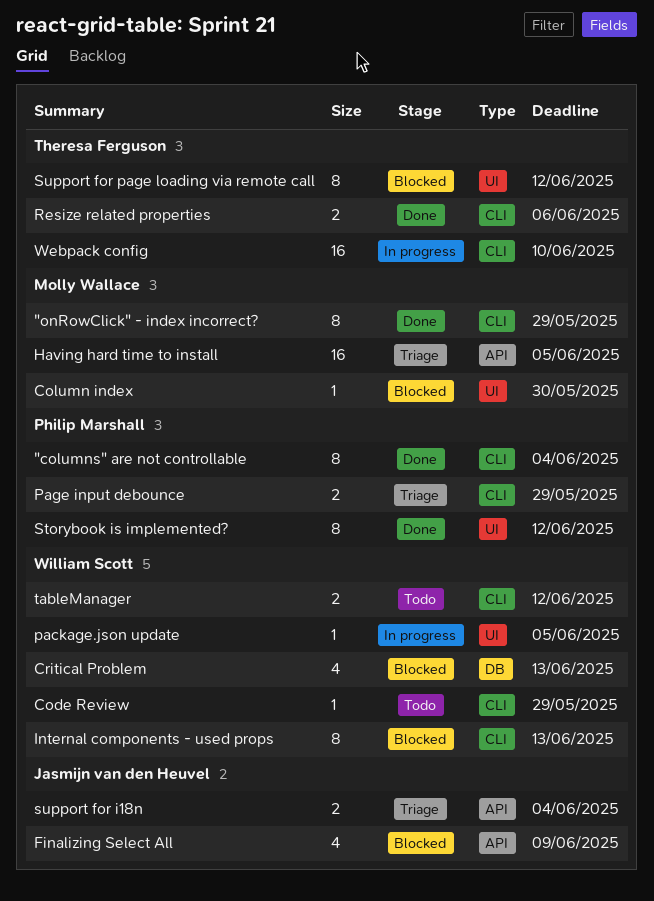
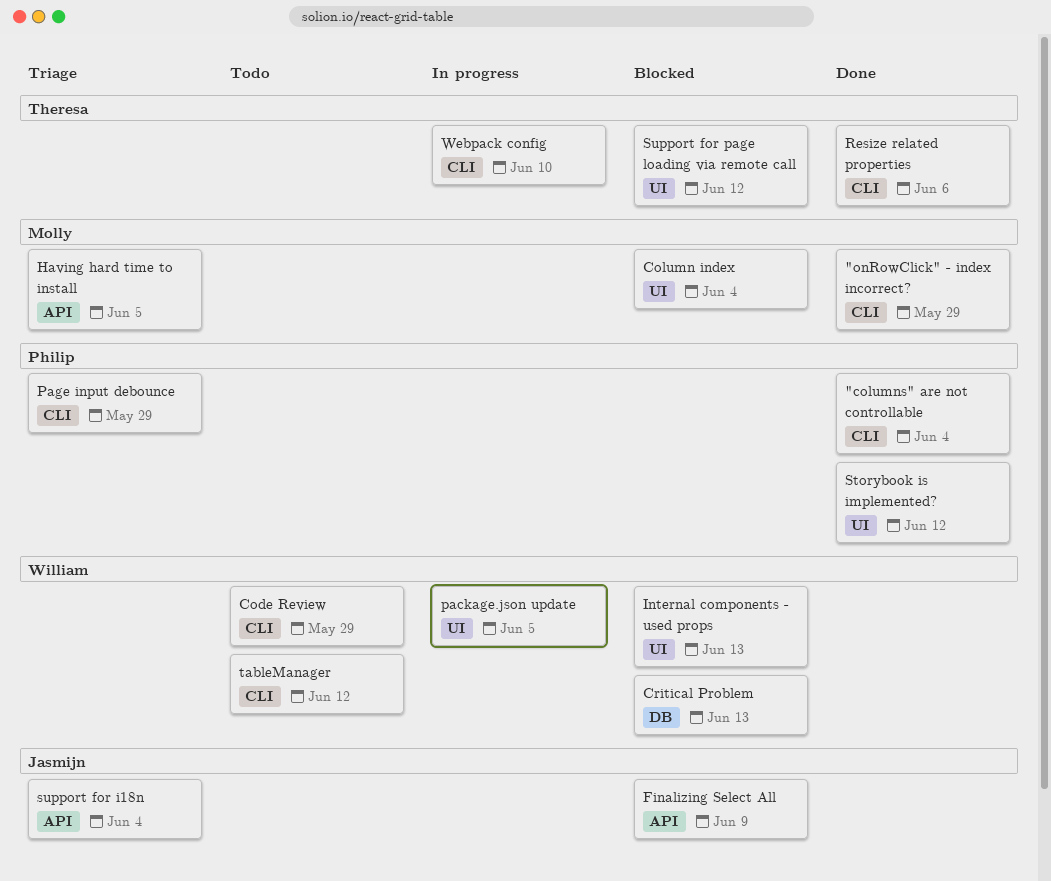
Column index, due: May 30 -> Jun 4
Internal components - used props, label: CLI -> UI

